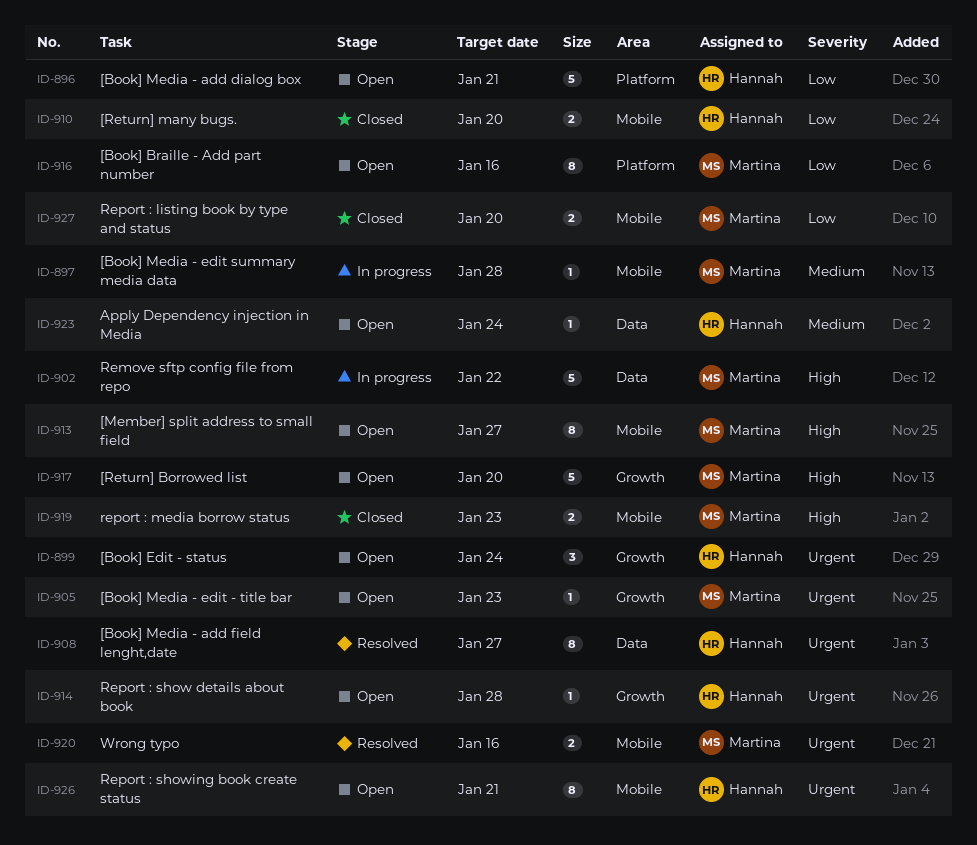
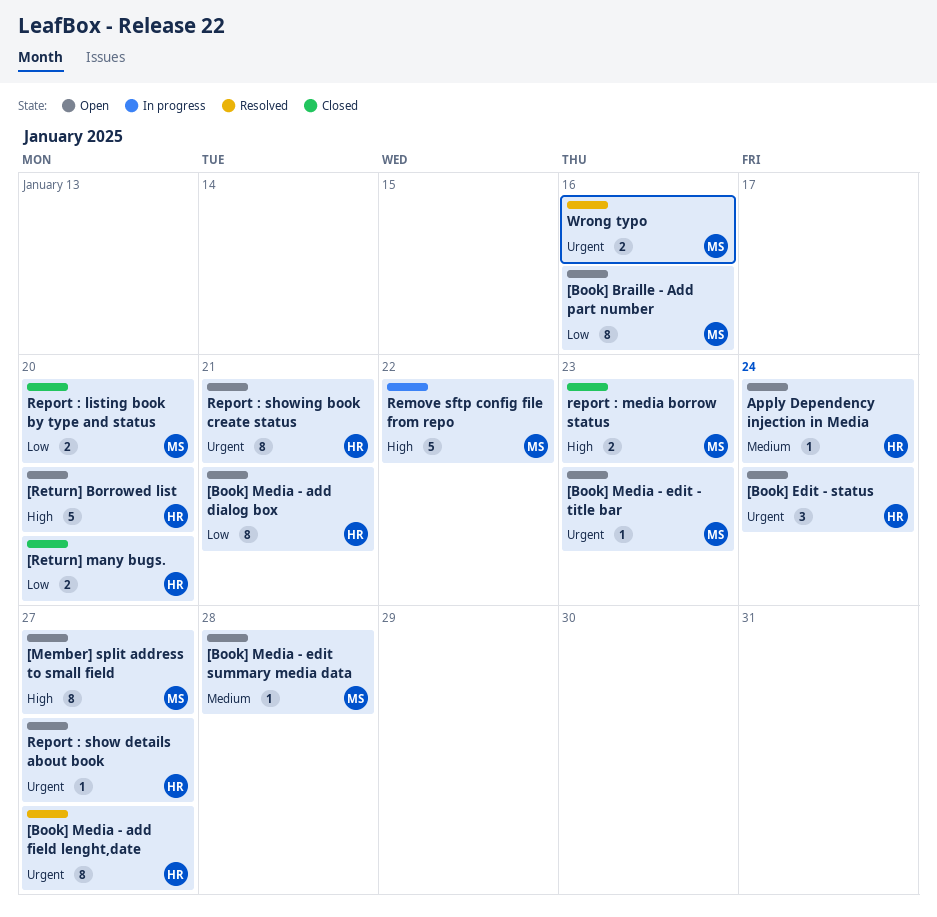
[Book] Media - add dialog box, estimate: 5 -> 8
[Book] Media - edit summary media data, status: In progress -> Open
[Return] Borrowed list, owner: Martina -> Hannah
Report : show details about book, due: Jan 28 -> Jan 27

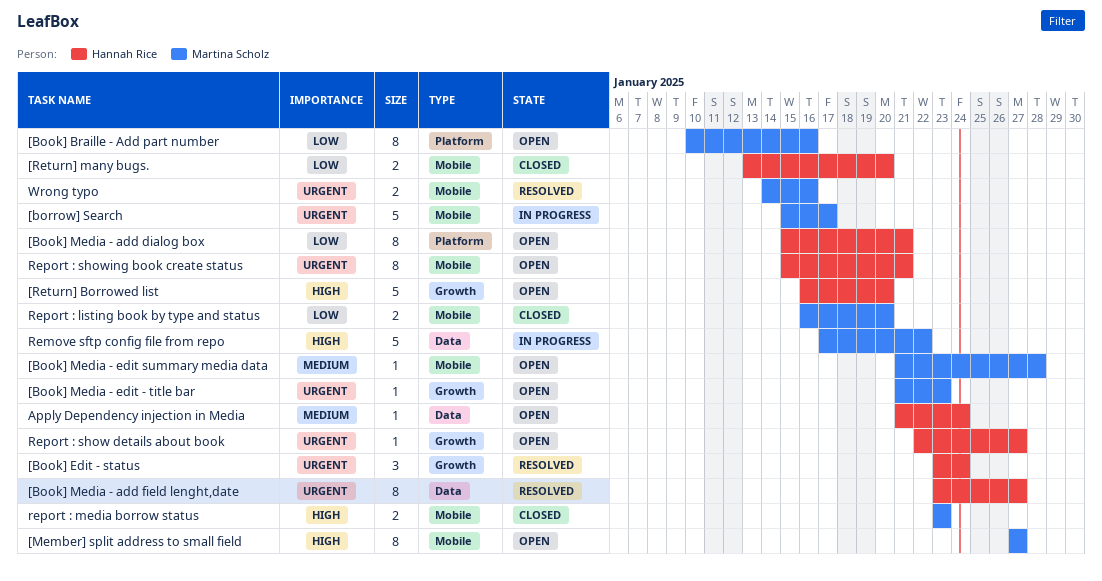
[Book] Edit - status, status: Open -> Resolved
[borrow] Search: none -> present

